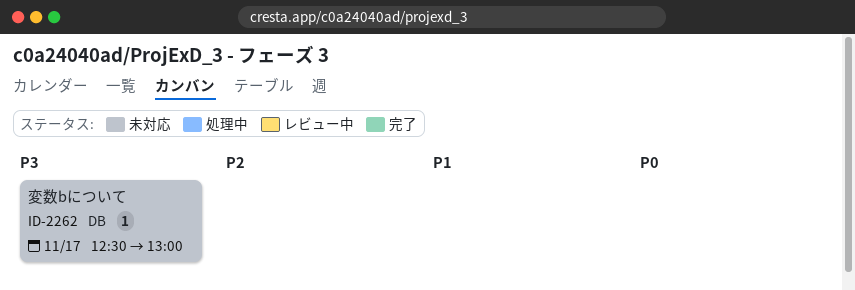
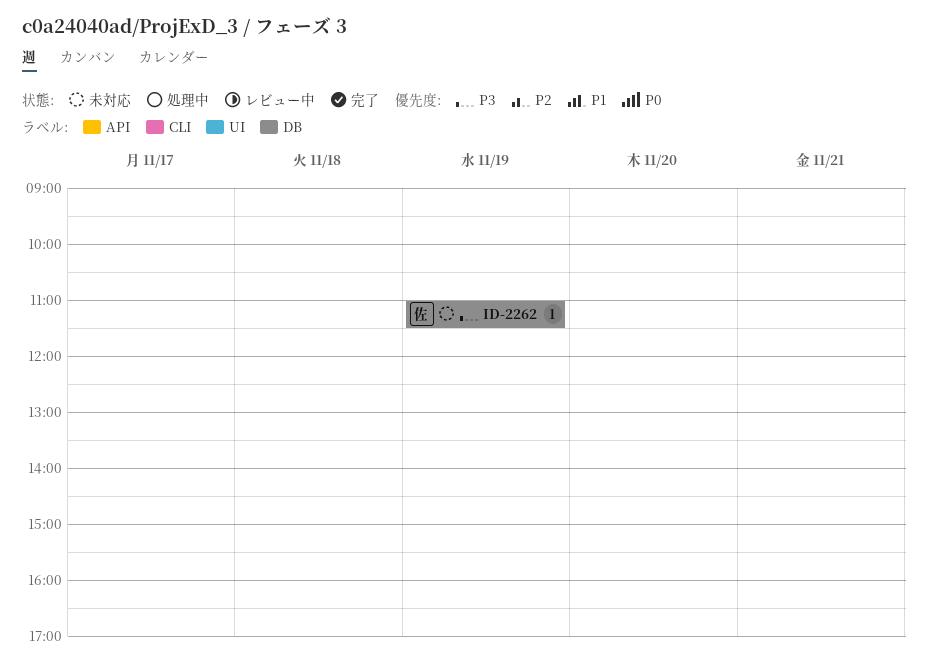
ID-2262, day: Nov 17 -> Nov 19
ID-2262, begins: 12:30 -> 11:00
ID-2262, ends: 13:00 -> 11:30

